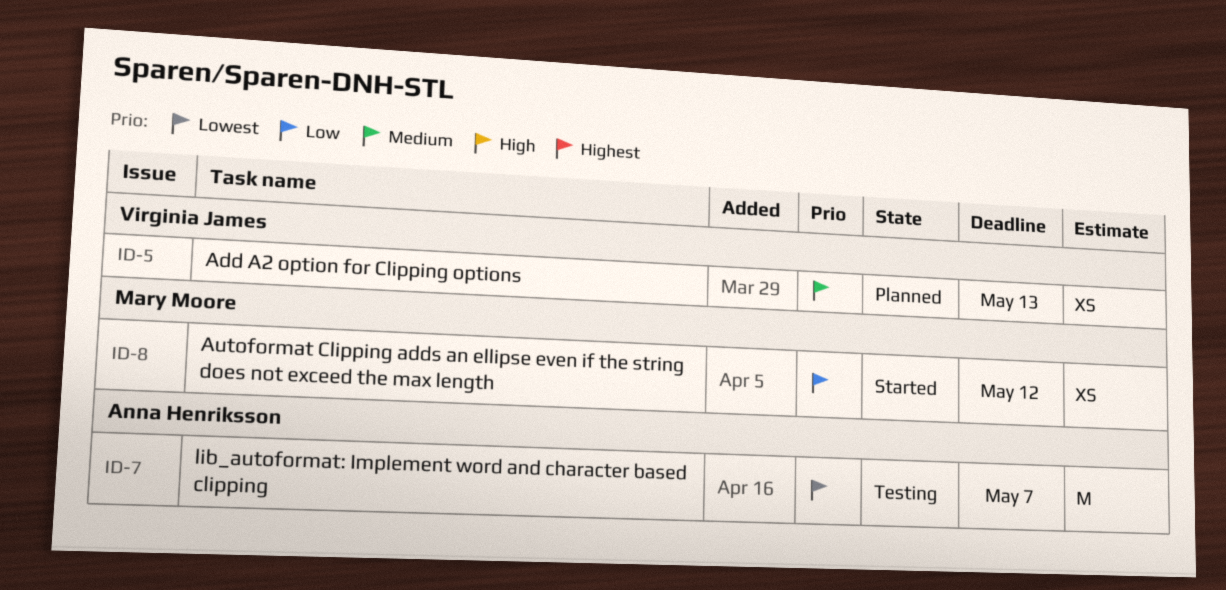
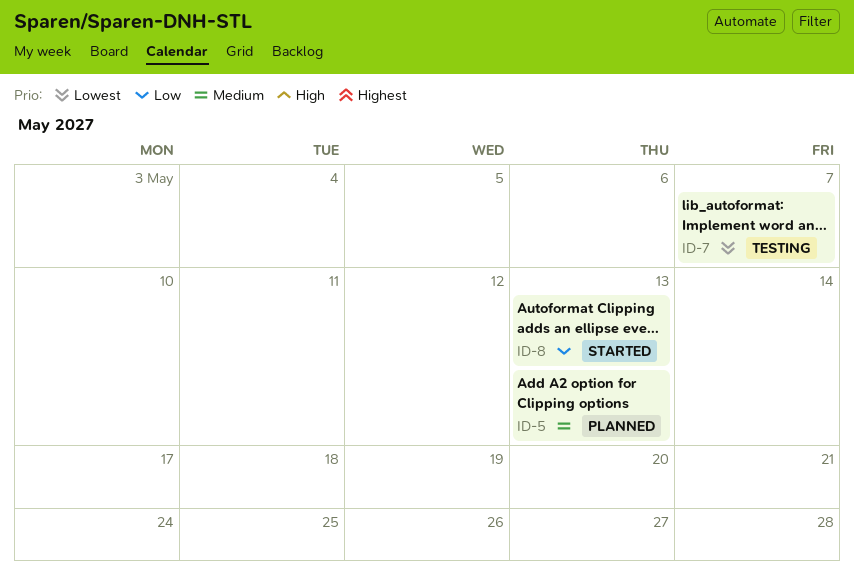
ID-8, due: May 12 -> May 13

